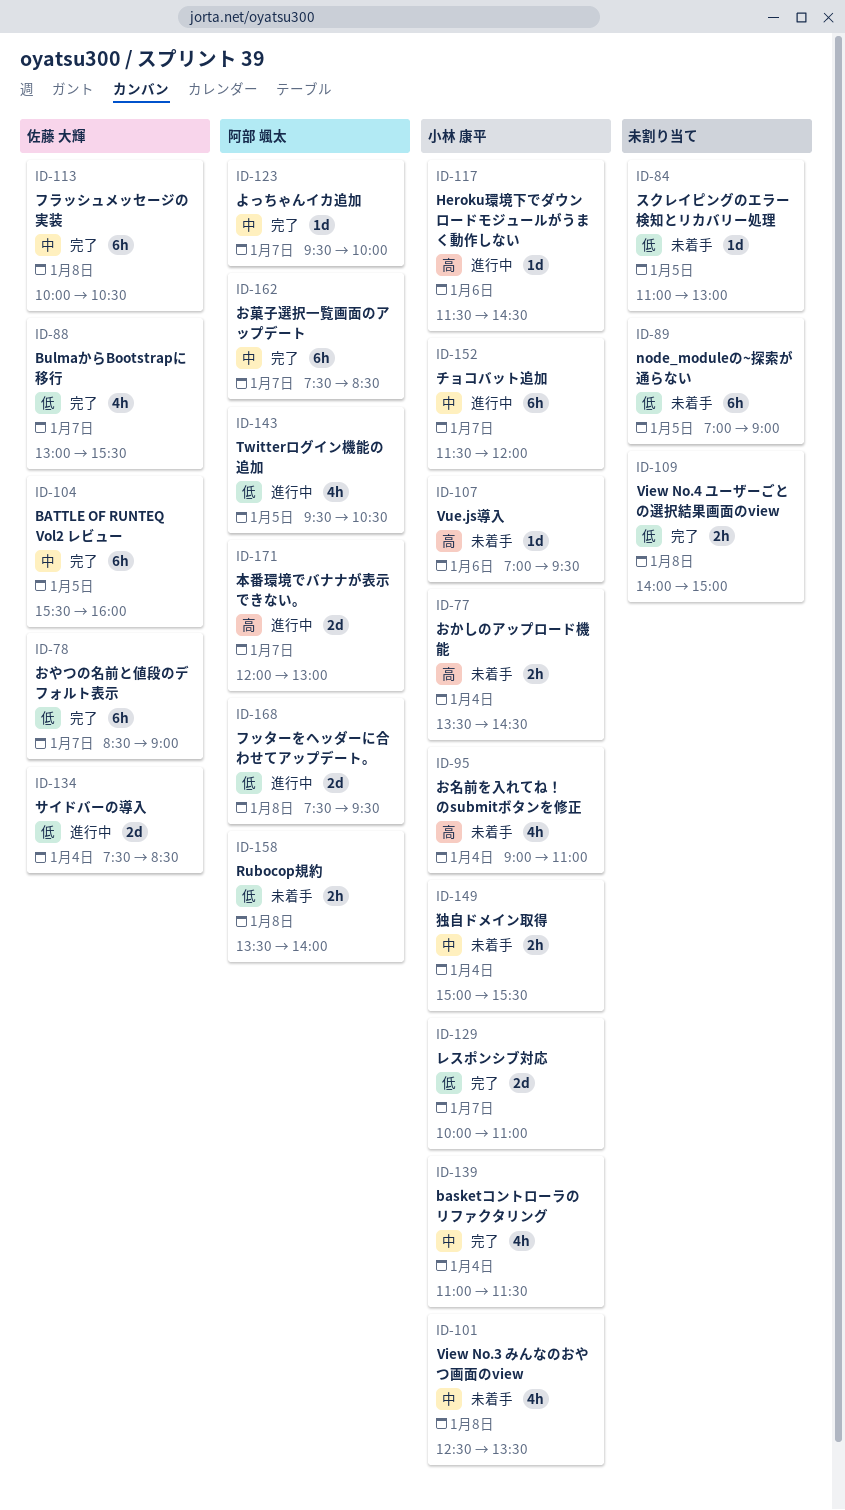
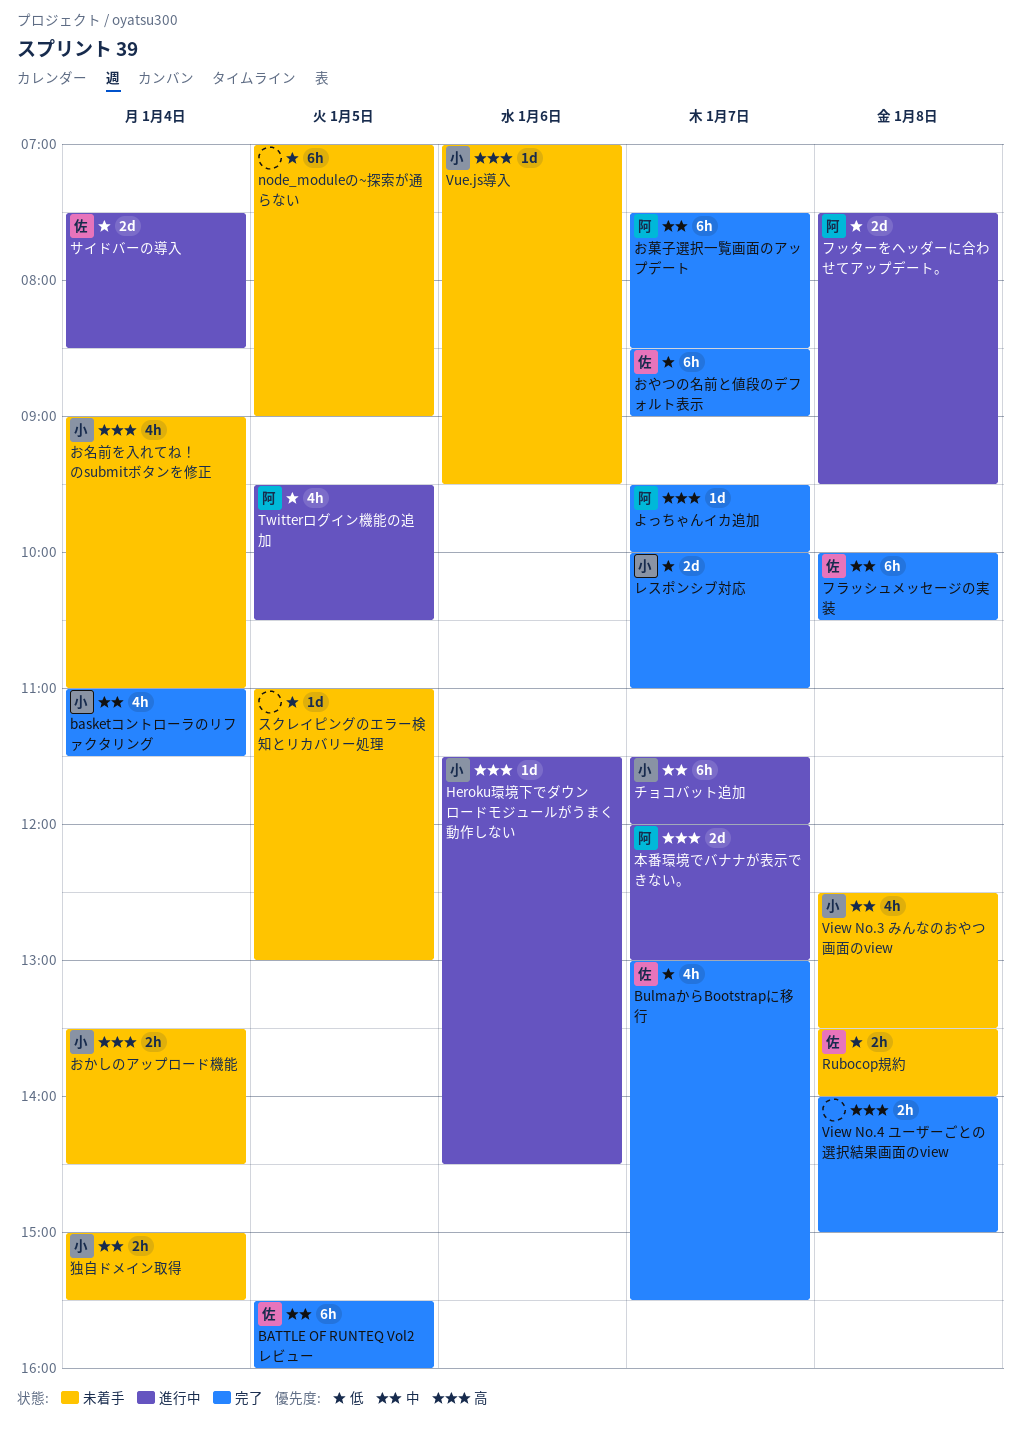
Rubocop規約, owner: 阿部 颯太 -> 佐藤 大輝
View No.4 ユーザーごとの選択結果画面のview, priority: 低 -> 高
よっちゃんイカ追加, priority: 中 -> 高

